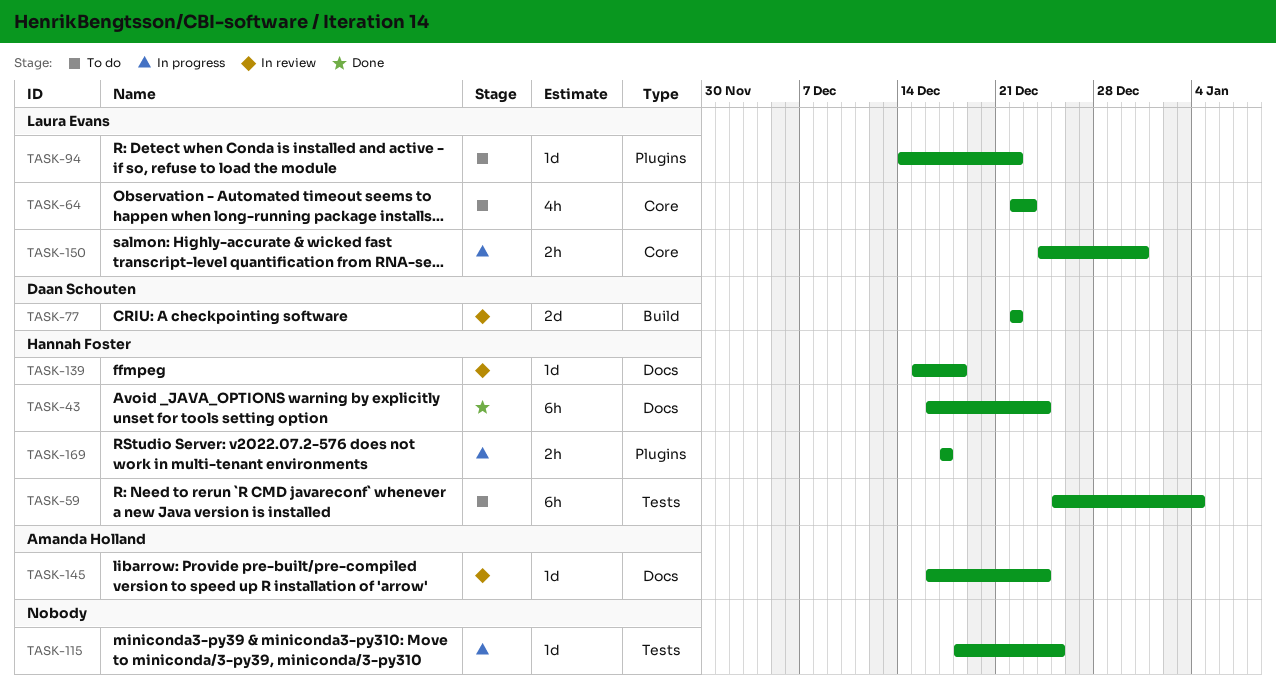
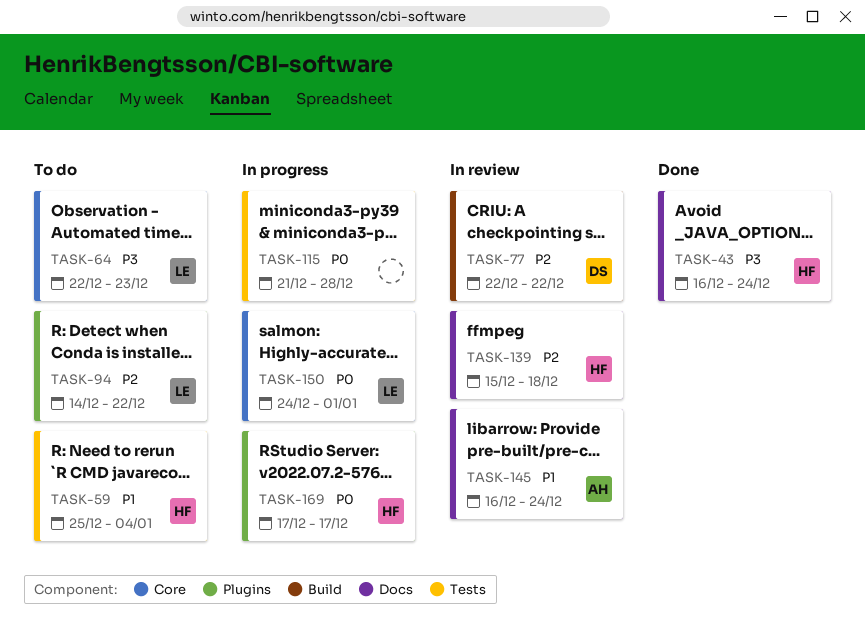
TASK-115, start: Dec 18 -> Dec 21
TASK-115, due: Dec 25 -> Dec 28
TASK-150, due: Dec 31 -> Jan 1

